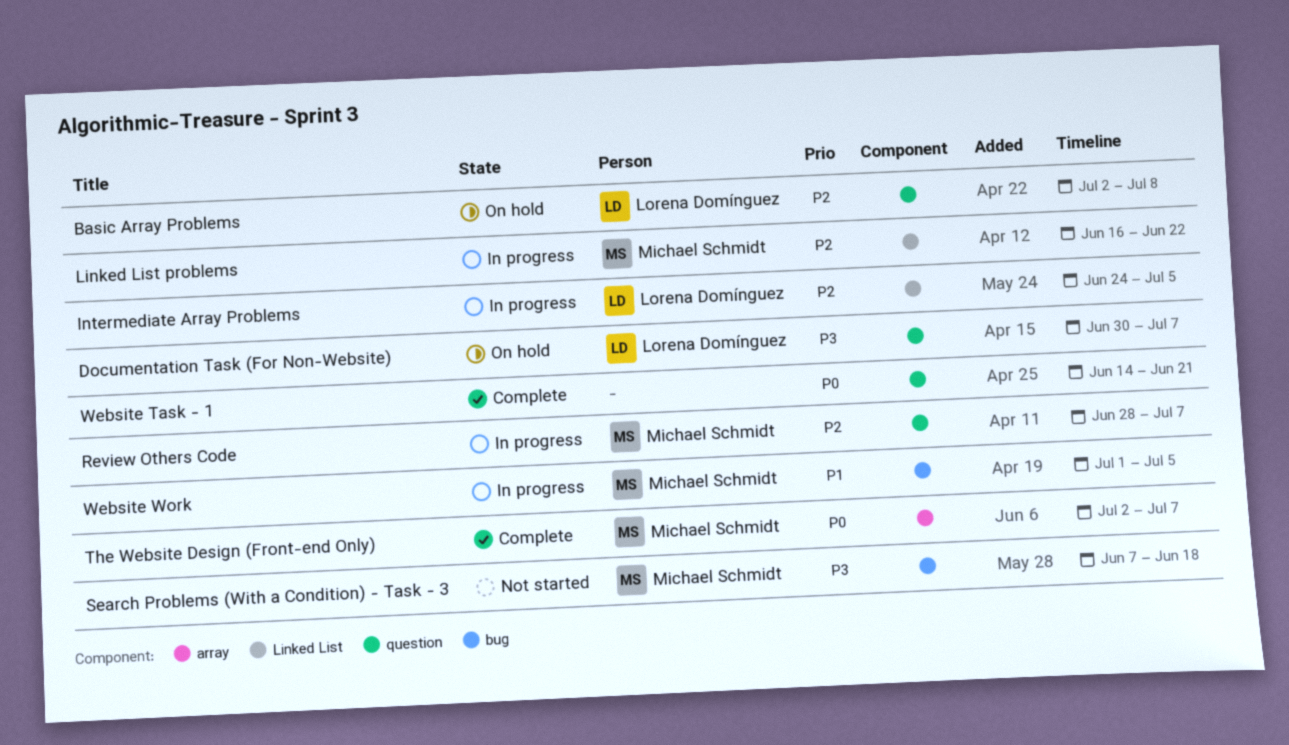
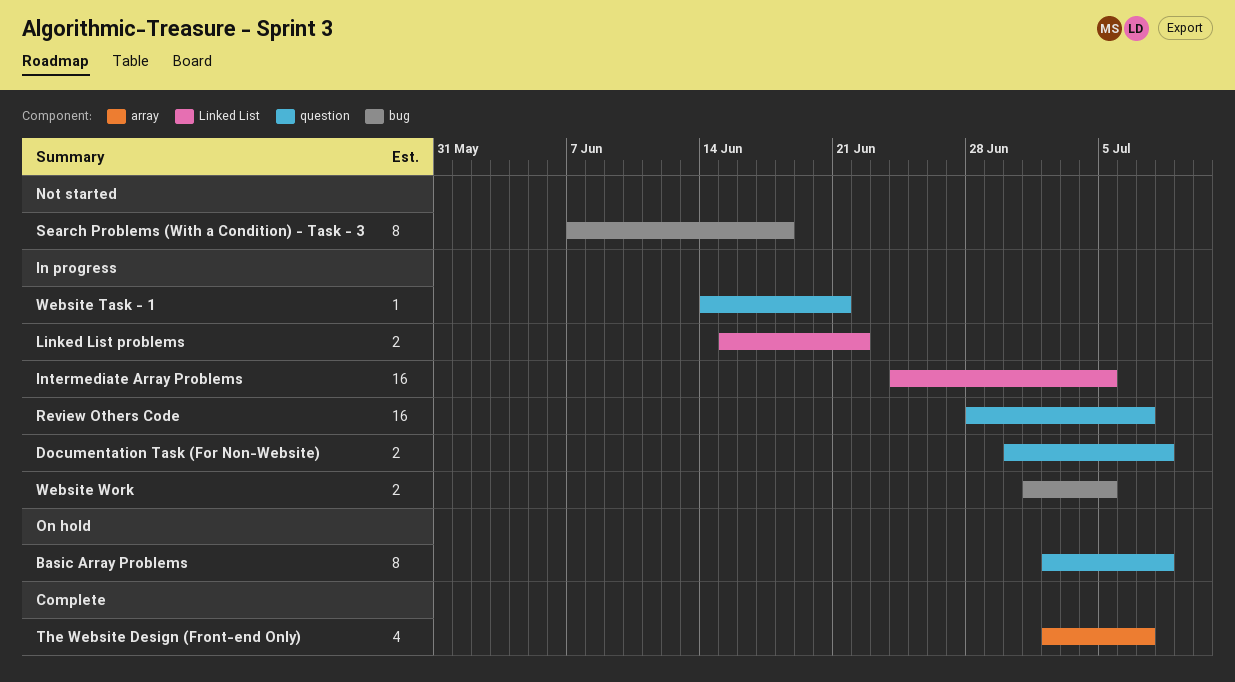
Documentation Task (For Non-Website), status: On hold -> In progress
Documentation Task (For Non-Website), due: Jul 7 -> Jul 8
Linked List problems, start: Jun 16 -> Jun 15
Website Task - 1, status: Complete -> In progress

